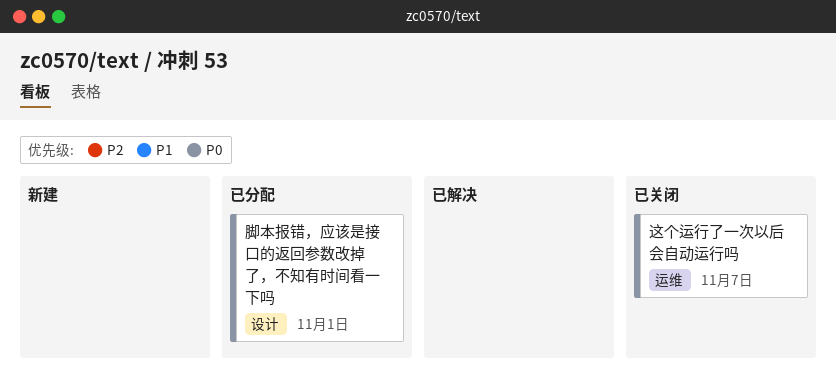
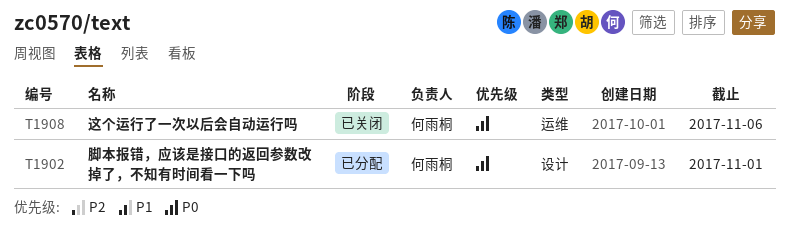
这个运行了一次以后会自动运行吗, due: Nov 7 -> Nov 6

